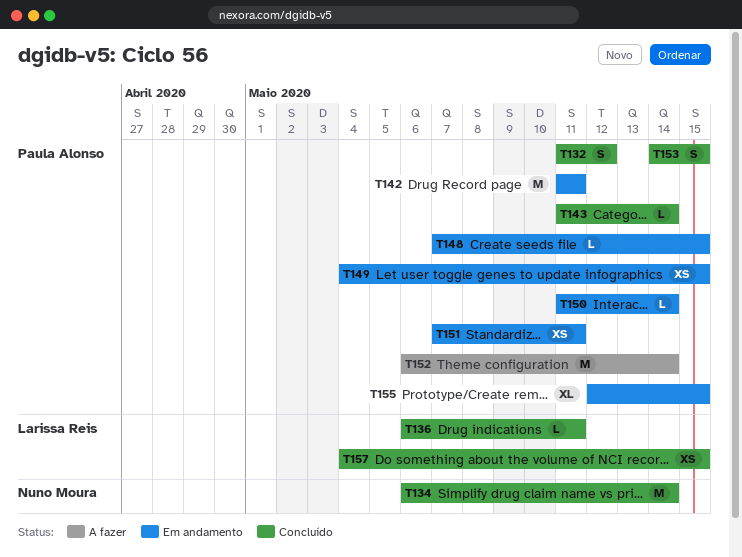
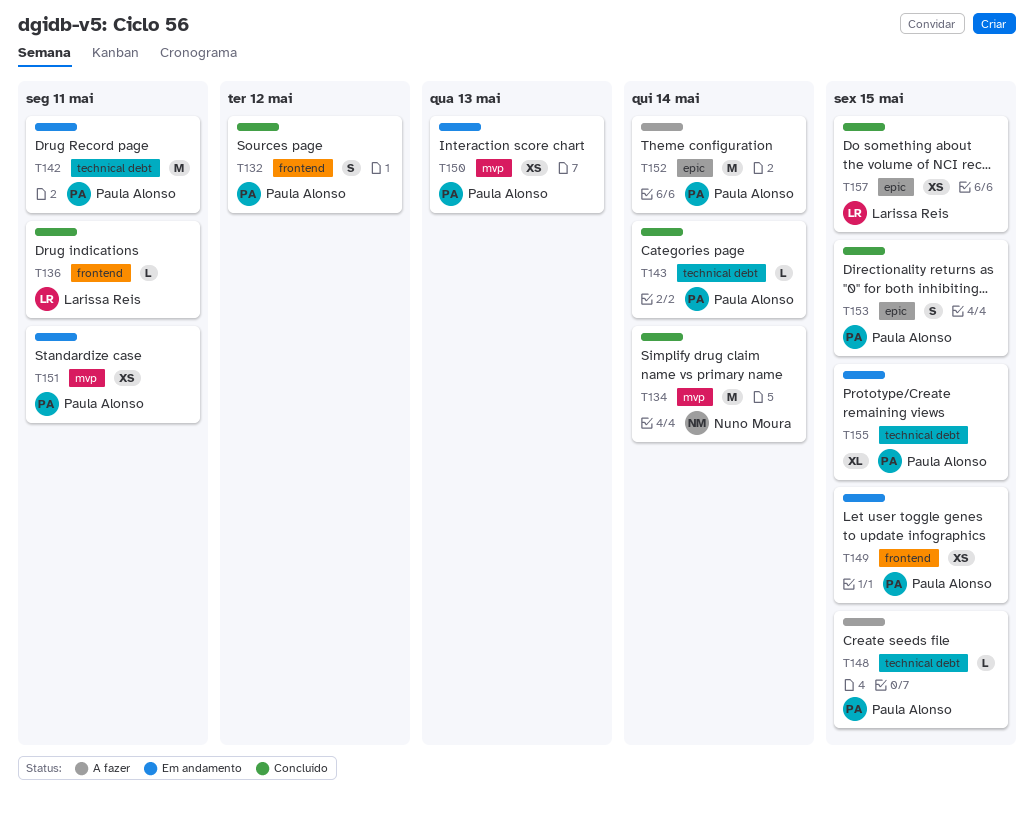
T148, status: Em andamento -> A fazer
T150, estimate: L -> XS
T150, due: May 14 -> May 13

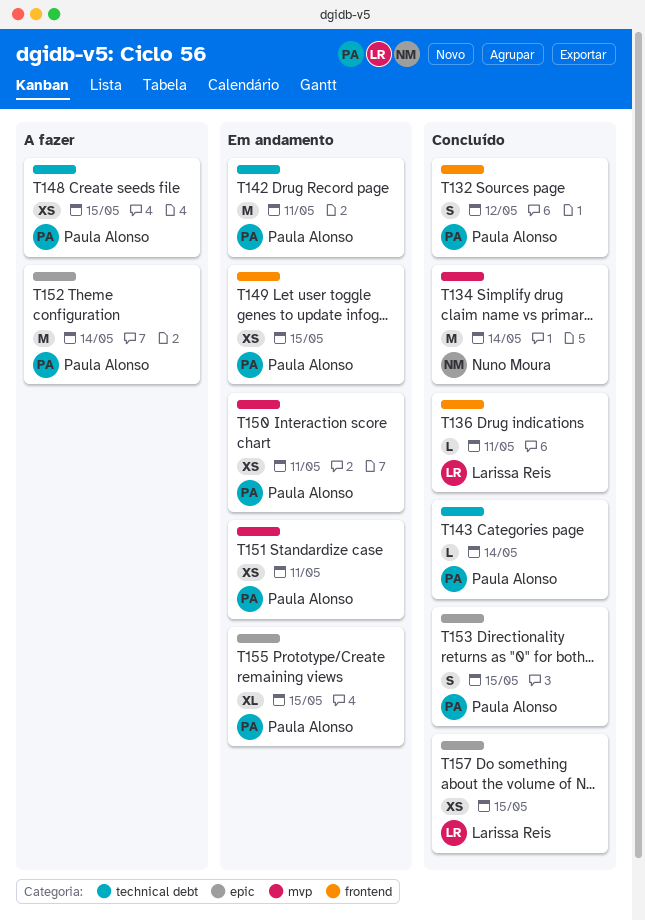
T148, estimate: L -> XS
T150, due: May 13 -> May 11
T155, label: technical debt -> epic

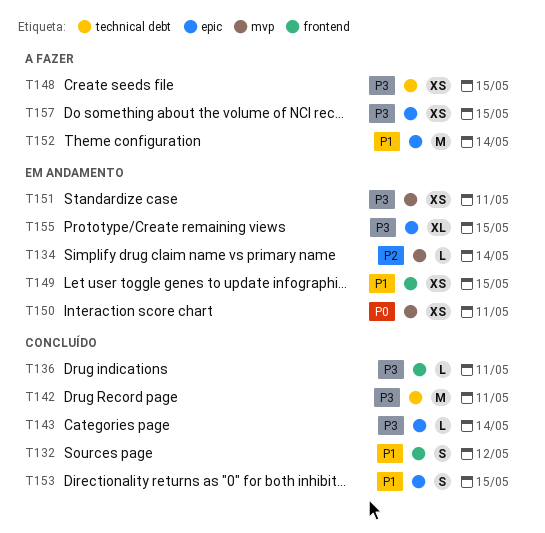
T134, status: Concluído -> Em andamento
T134, estimate: M -> L
T142, status: Em andamento -> Concluído
T143, label: technical debt -> epic
T157, status: Concluído -> A fazer

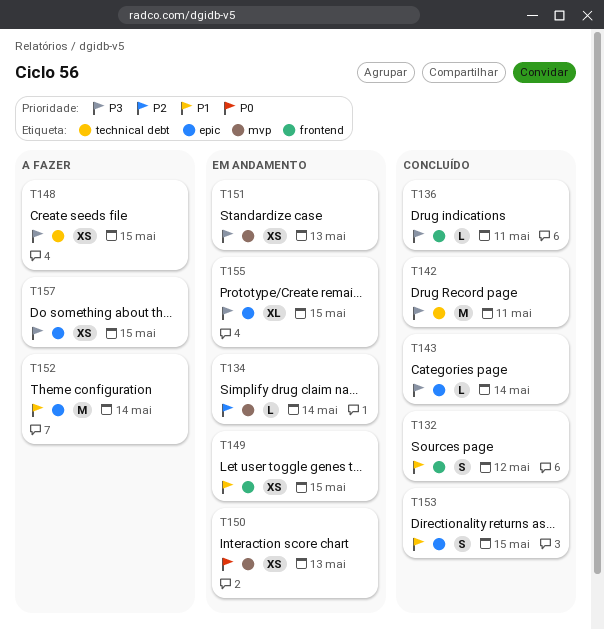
T150, due: May 11 -> May 13
T151, due: May 11 -> May 13

